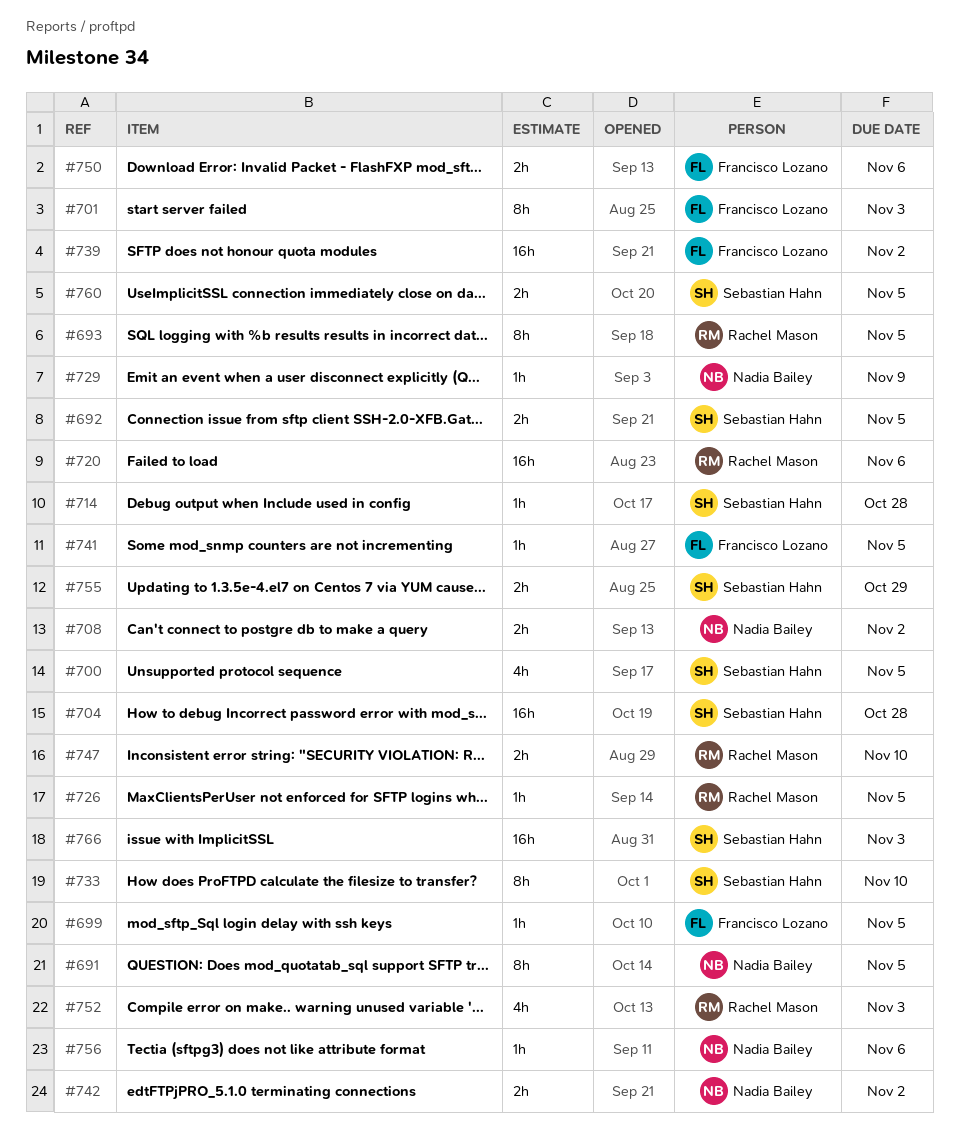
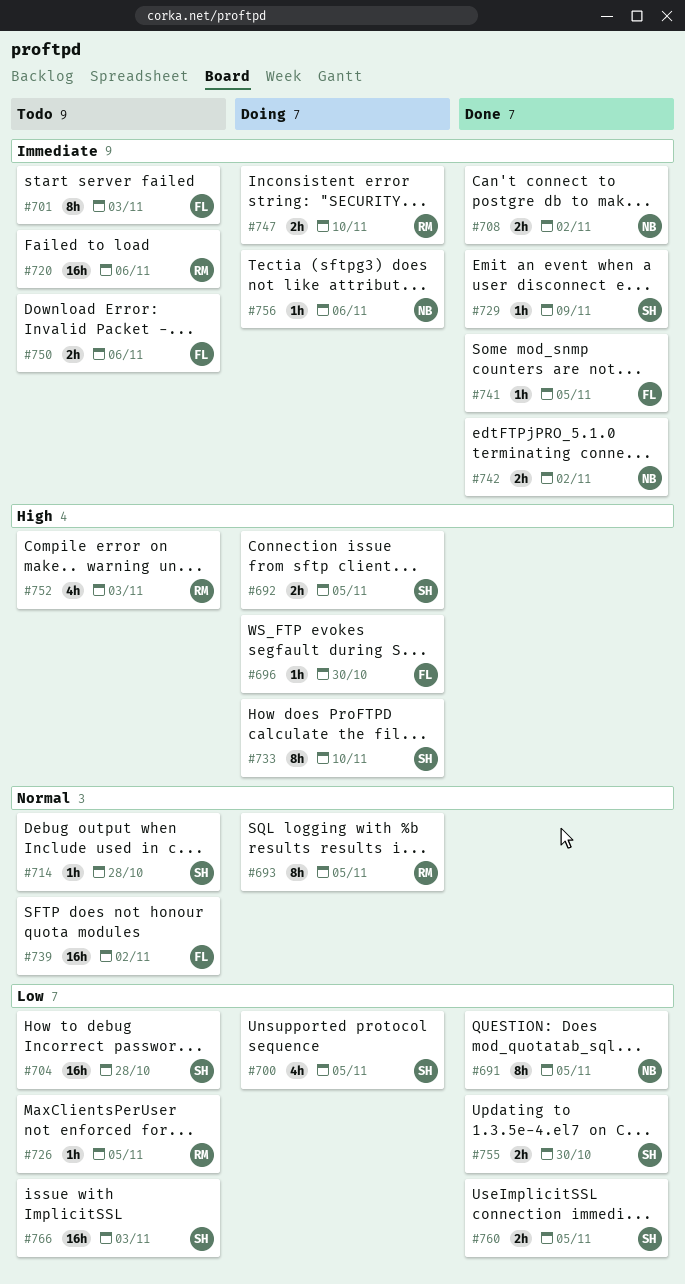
#696: none -> present
#699: present -> none
#729, owner: Nadia Bailey -> Sebastian Hahn
#755, due: Oct 29 -> Oct 30

